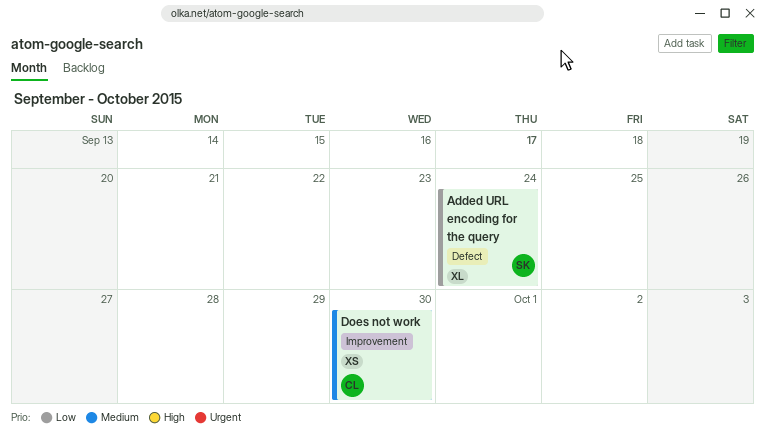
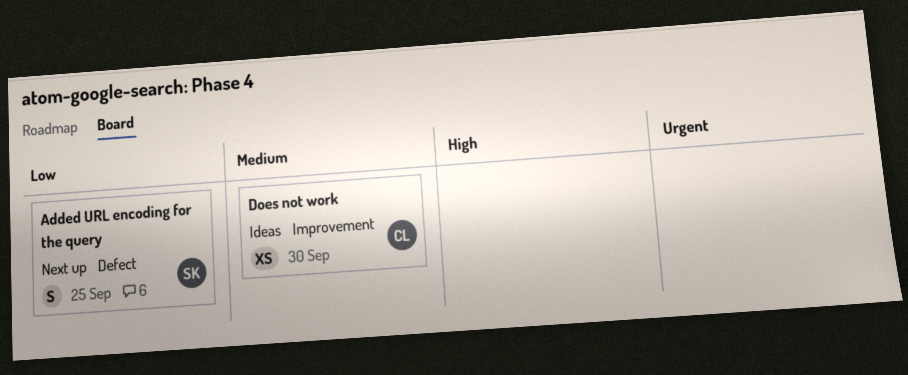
Added URL encoding for the query, estimate: XL -> S
Added URL encoding for the query, due: Sep 24 -> Sep 25

